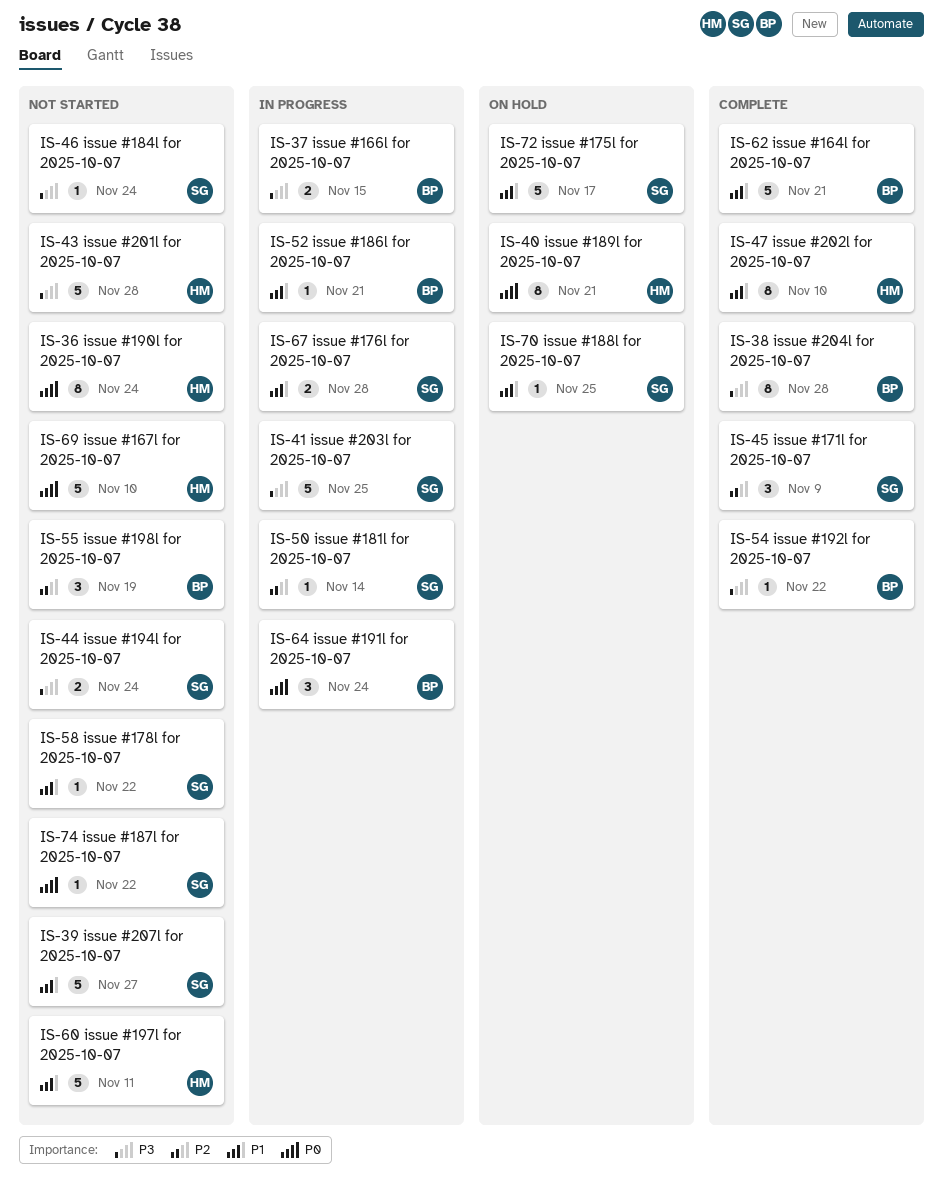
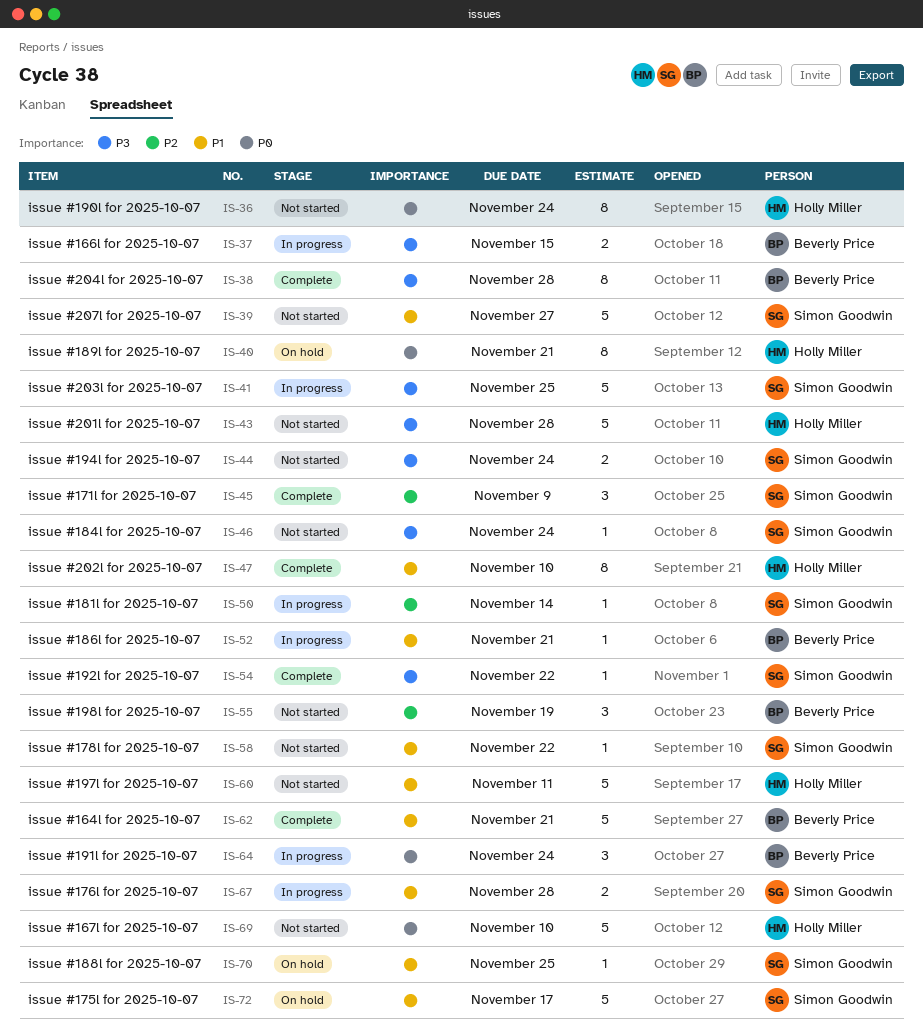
IS-54, owner: Beverly Price -> Simon Goodwin
IS-74: present -> none

